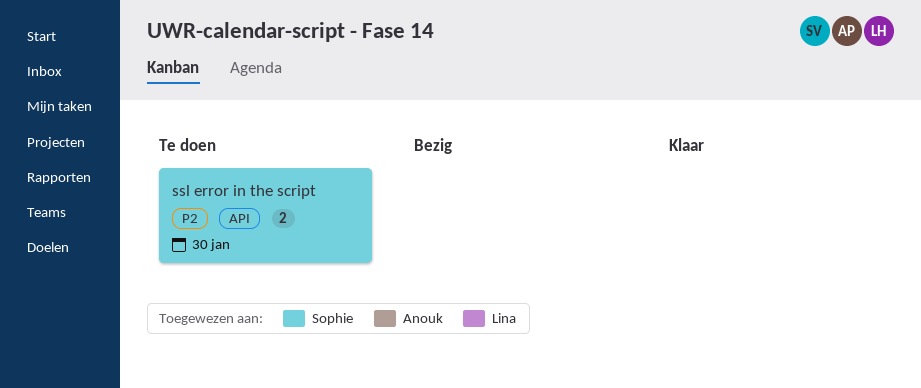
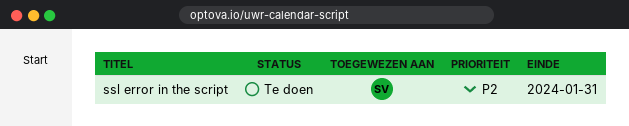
ssl error in the script, due: Jan 30 -> Jan 31

